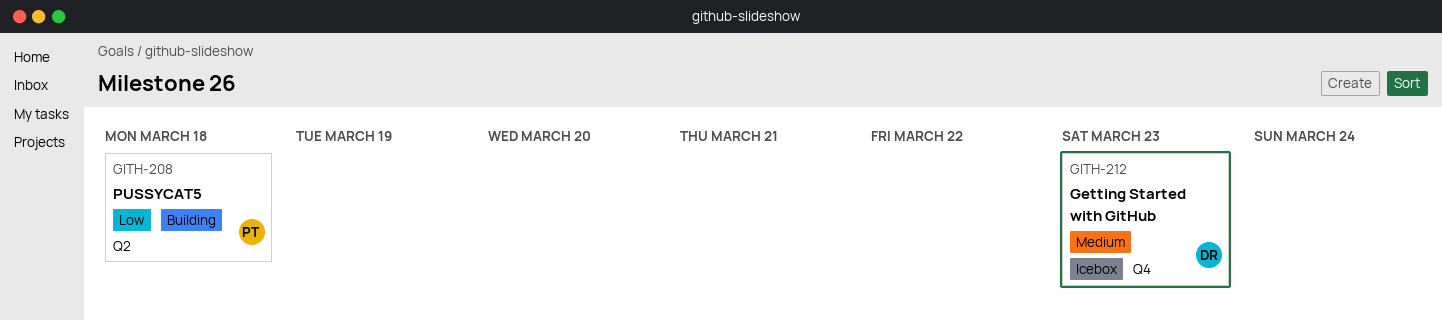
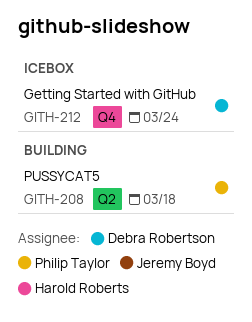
GITH-212, due: Mar 23 -> Mar 24

